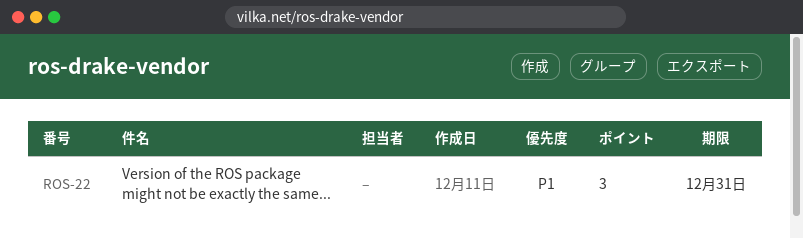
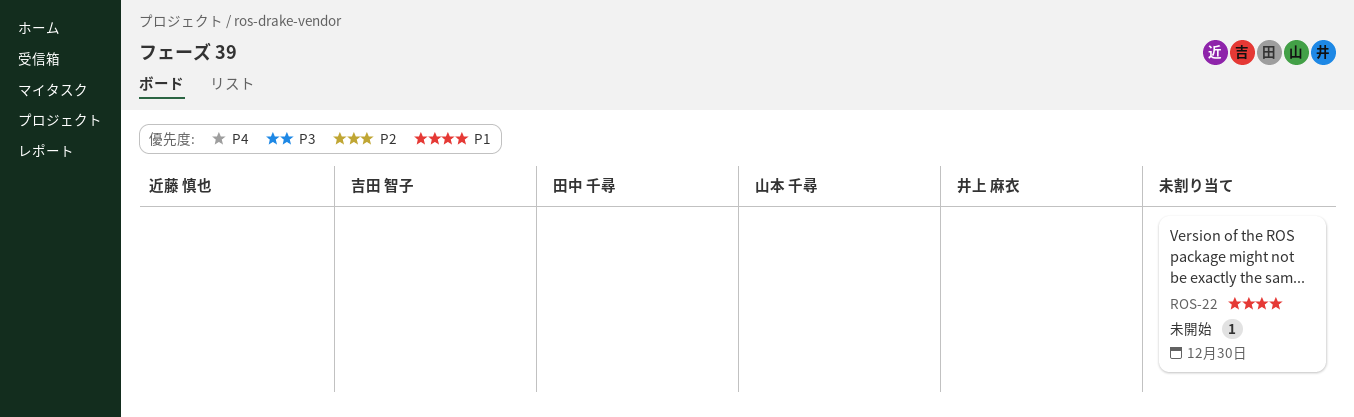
ROS-22, estimate: 3 -> 1
ROS-22, due: Dec 31 -> Dec 30

